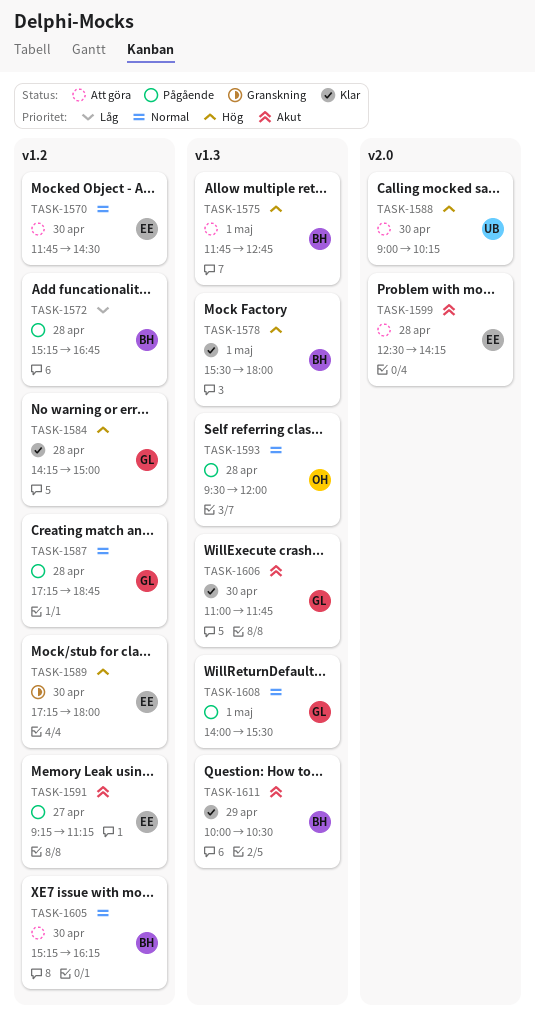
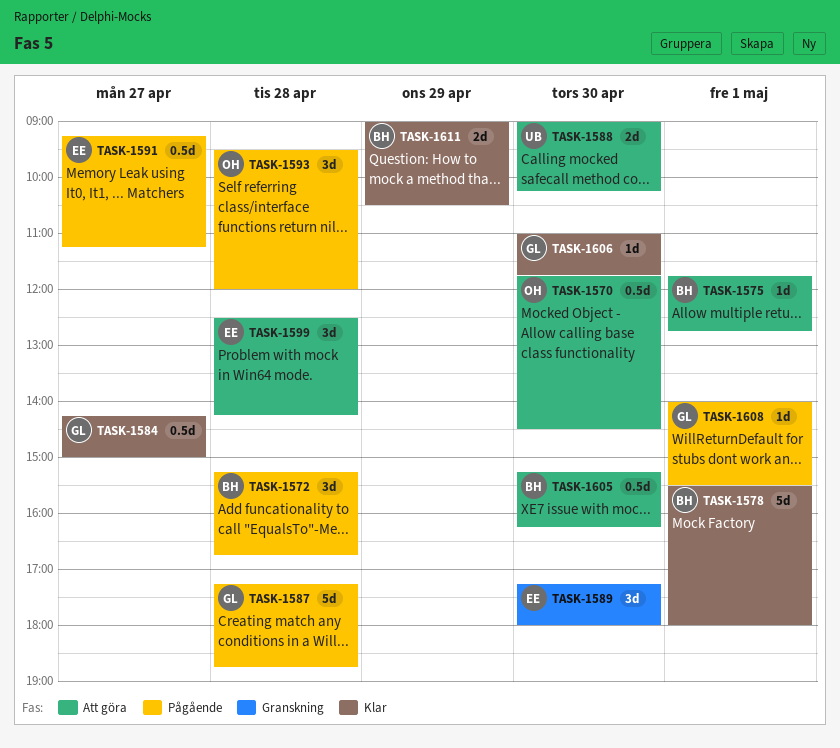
TASK-1570, owner: EE -> OH
TASK-1584, day: Apr 28 -> Apr 27
TASK-1611, begins: 10:00 -> 09:00

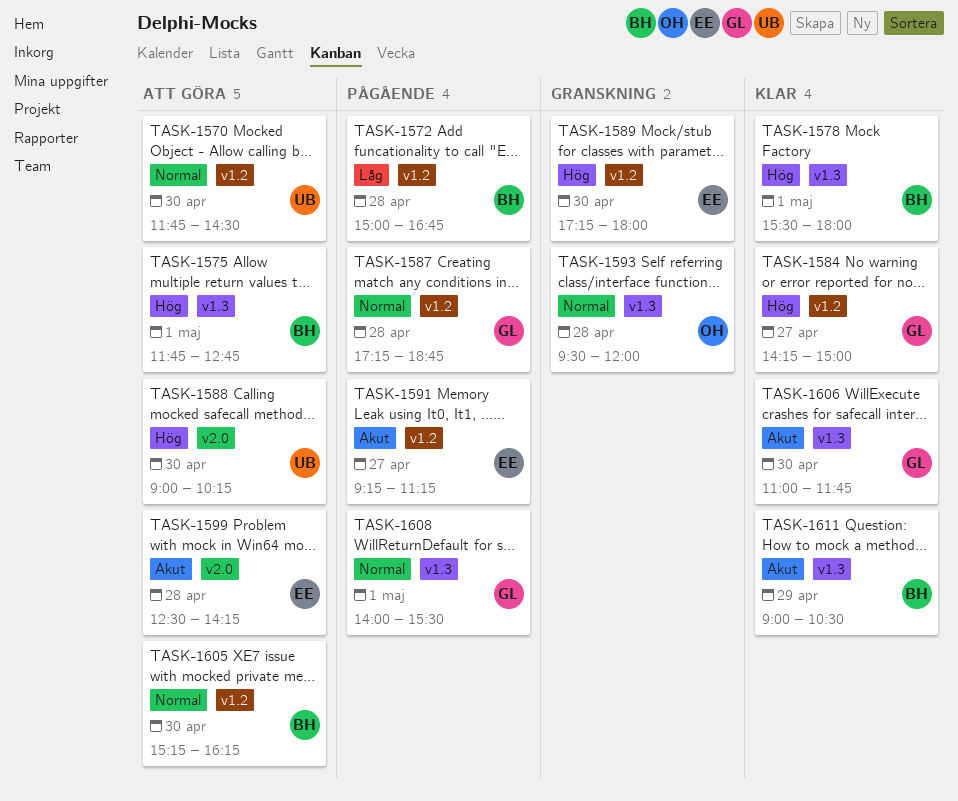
TASK-1570, owner: OH -> UB
TASK-1572, begins: 15:15 -> 15:00
TASK-1593, status: Pågående -> Granskning

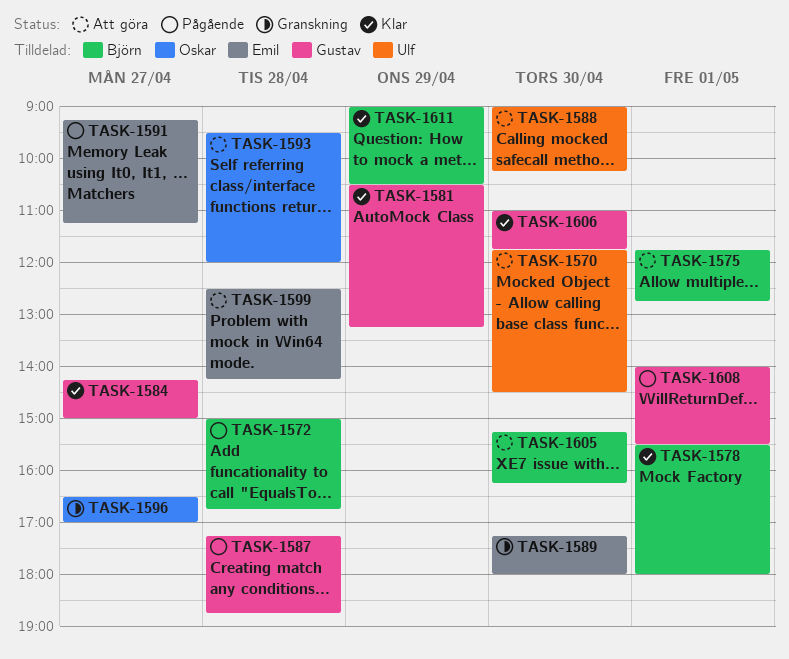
TASK-1581: none -> present
TASK-1593, status: Granskning -> Att göra
TASK-1596: none -> present

